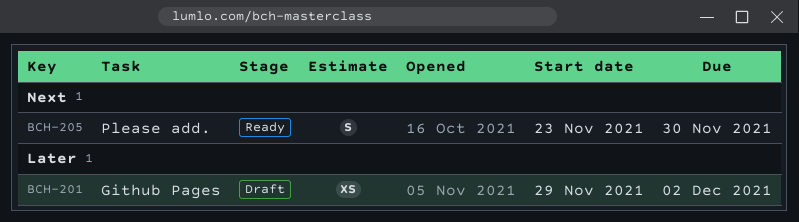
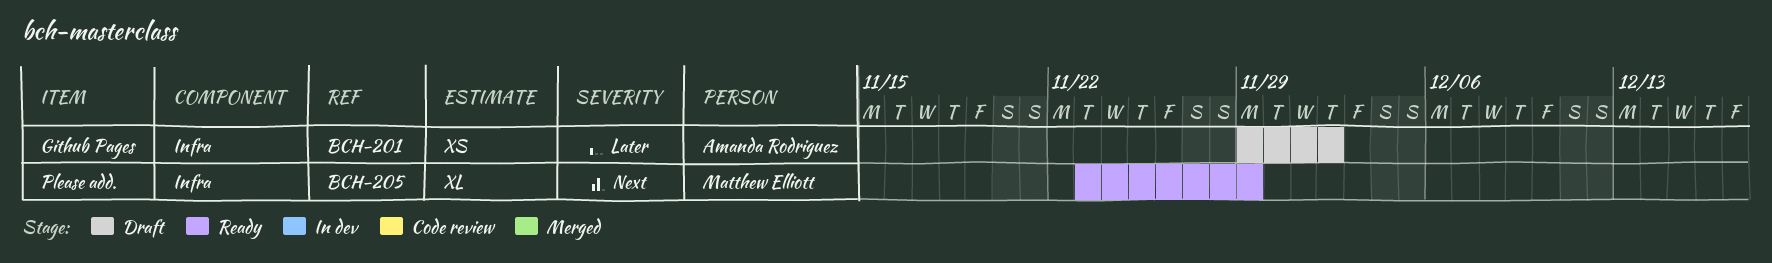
BCH-205, estimate: S -> XL
BCH-205, due: Nov 30 -> Nov 29

